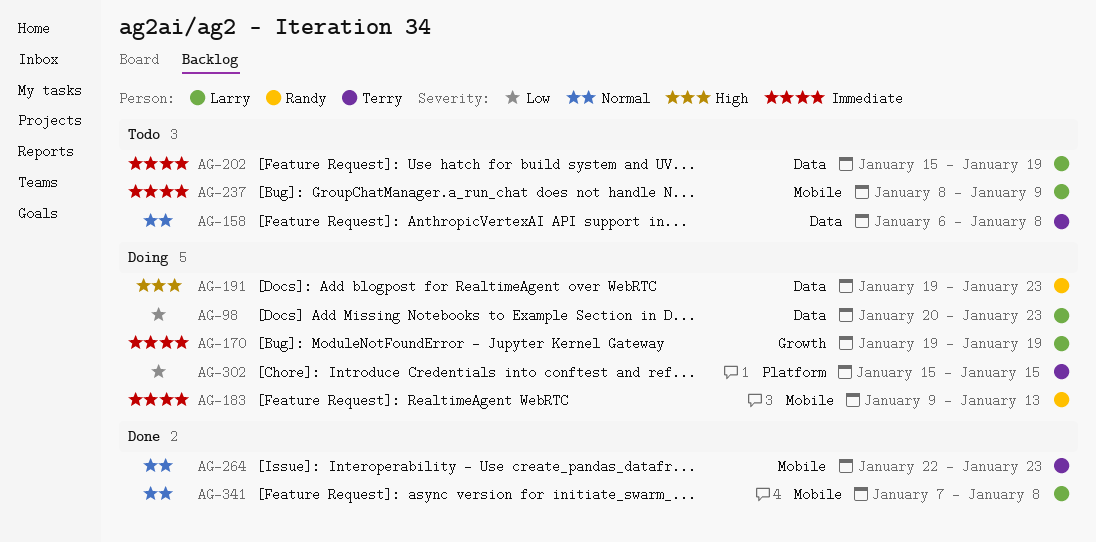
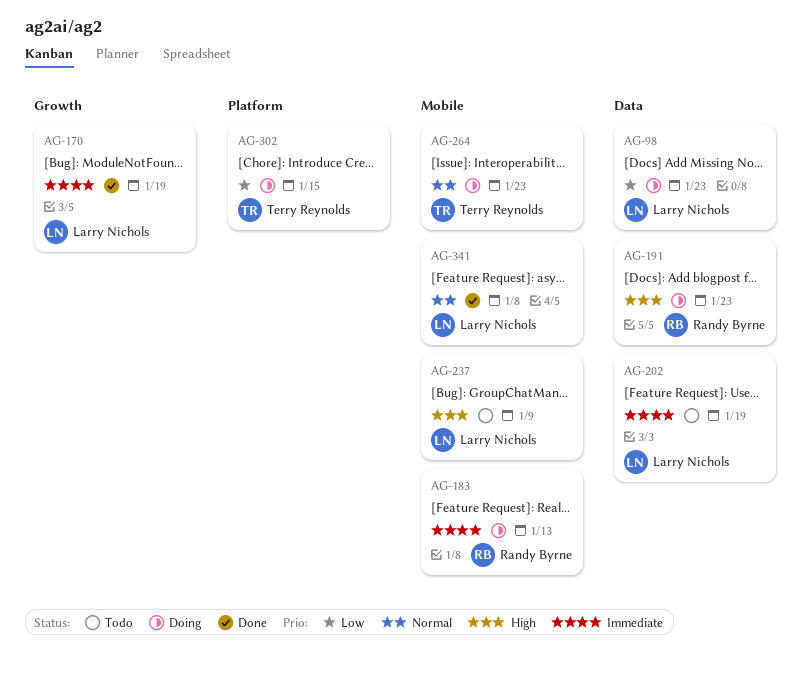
AG-158: present -> none
AG-170, status: Doing -> Done
AG-237, priority: Immediate -> High
AG-264, status: Done -> Doing

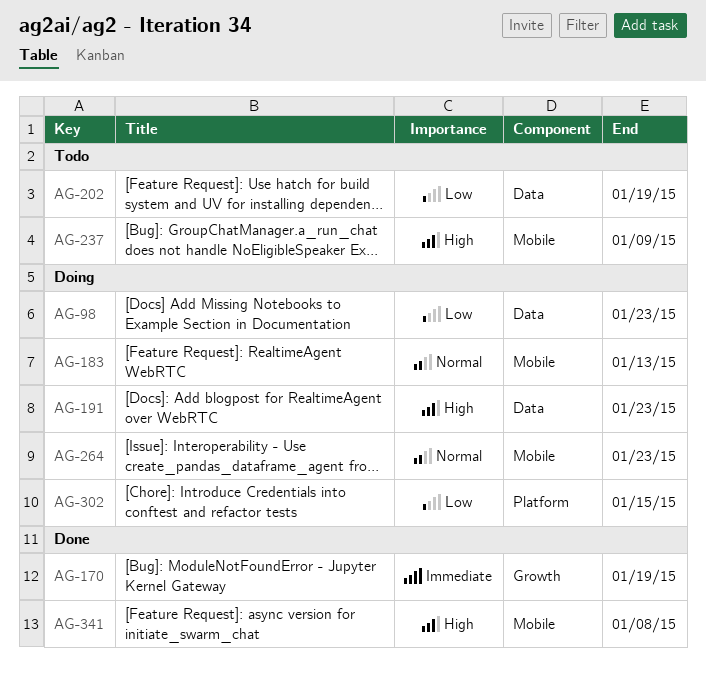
AG-183, priority: Immediate -> Normal
AG-202, priority: Immediate -> Low
AG-341, priority: Normal -> High

